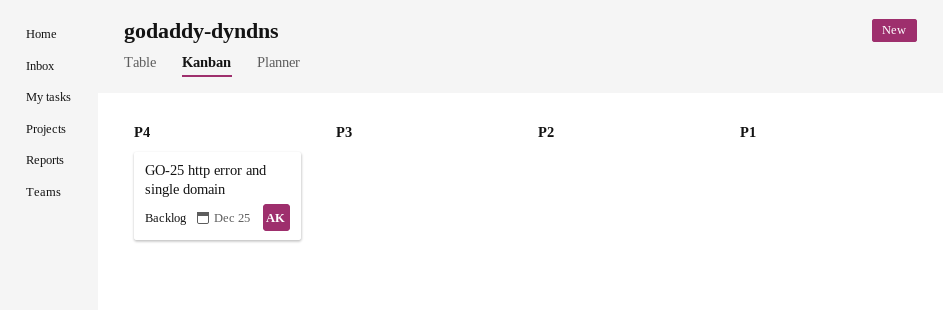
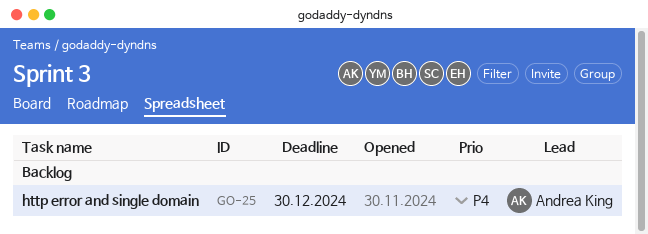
GO-25, due: Dec 25 -> Dec 30

